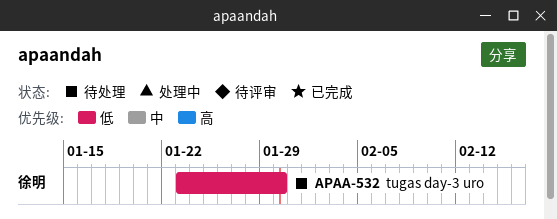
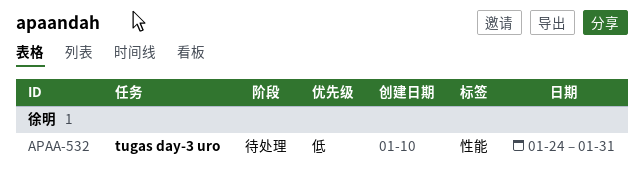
APAA-532, start: Jan 23 -> Jan 24
APAA-532, due: Jan 30 -> Jan 31

